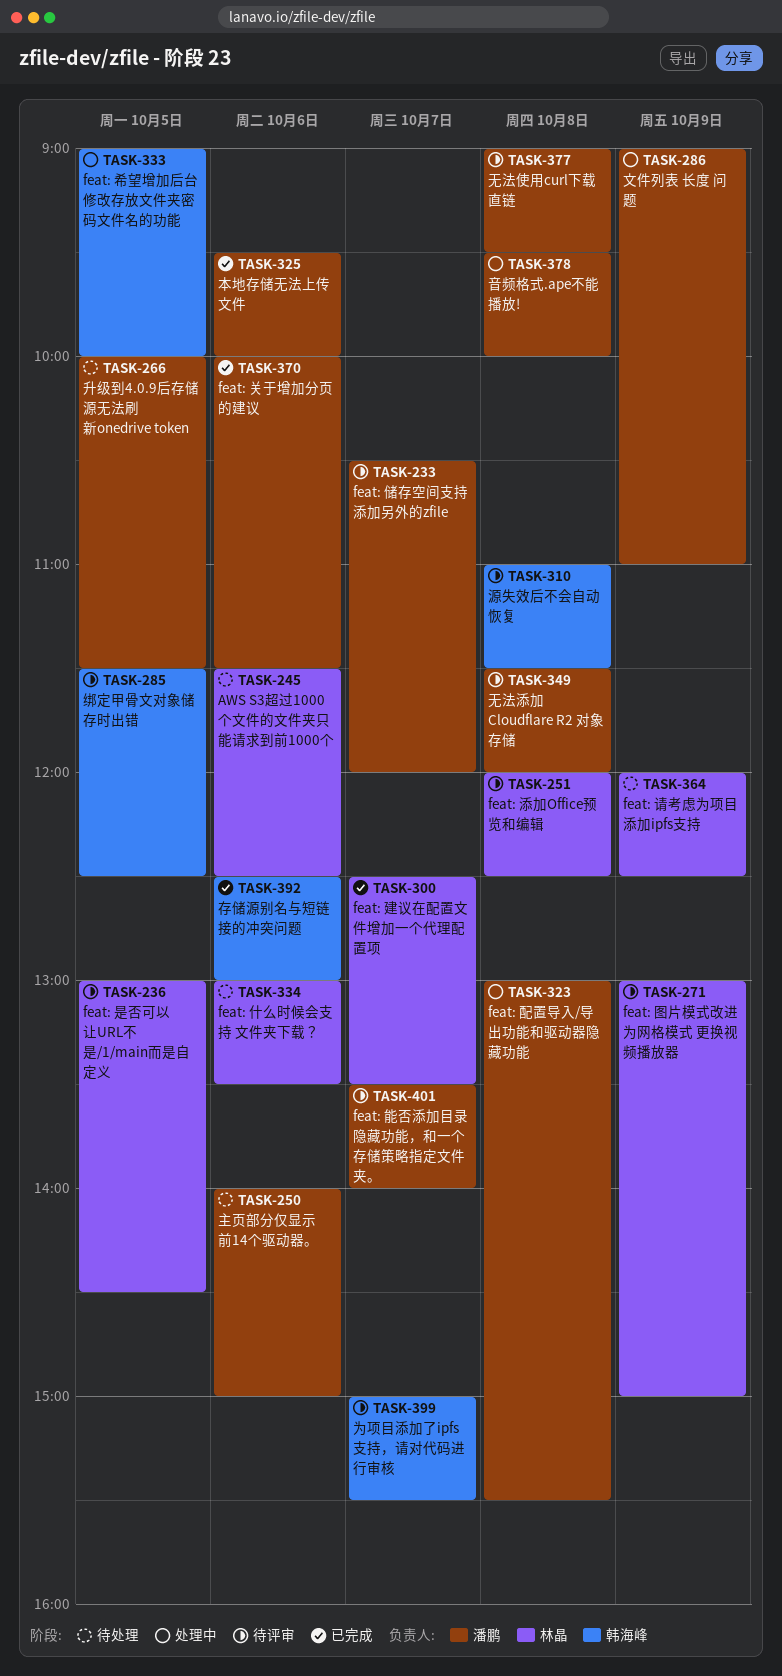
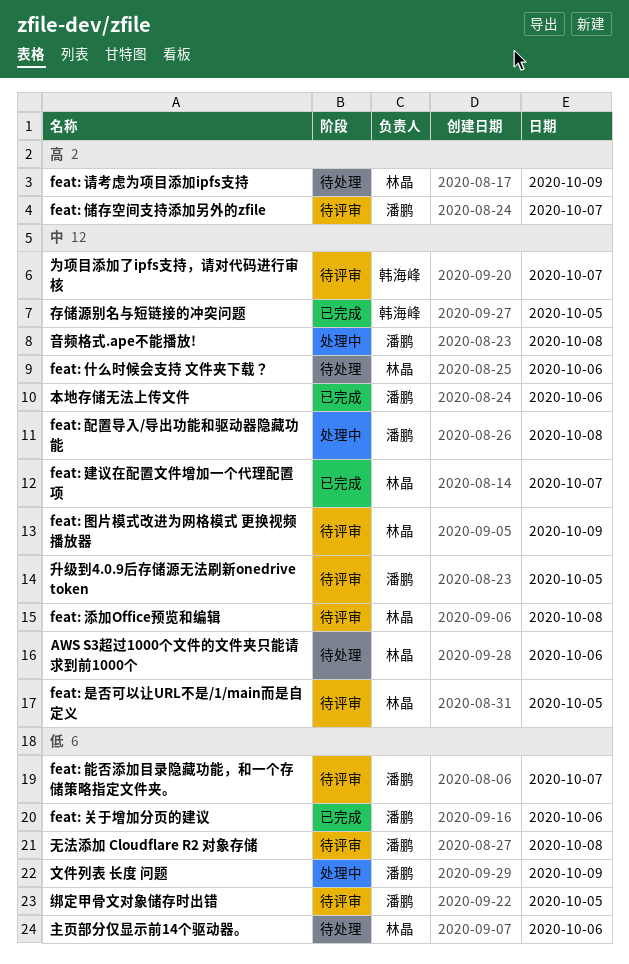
feat: 希望增加后台修改存放文件夹密码文件名的功能: present -> none
主页部分仅显示前14个驱动器。, owner: 潘鹏 -> 林晶
升级到4.0.9后存储源无法刷新onedrive token, status: 待处理 -> 待评审
存储源别名与短链接的冲突问题, day: Oct 6 -> Oct 5
无法使用curl下载直链: present -> none
源失效后不会自动恢复: present -> none
绑定甲骨文对象储存时出错, owner: 韩海峰 -> 潘鹏

